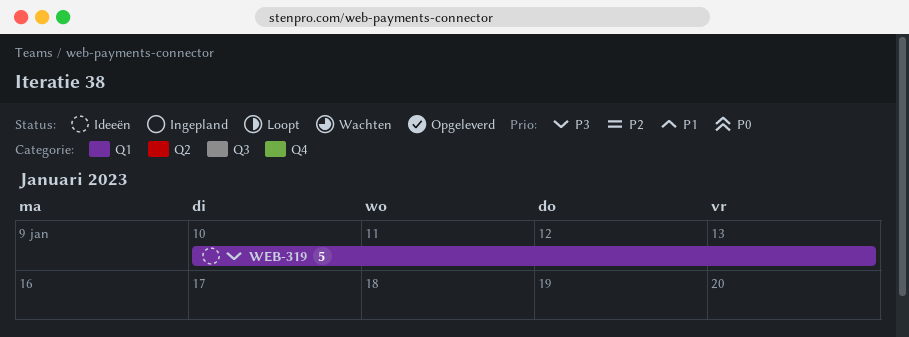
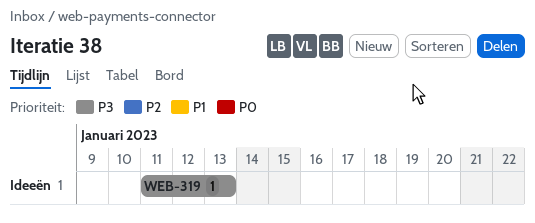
WEB-319, estimate: 5 -> 1
WEB-319, start: Jan 10 -> Jan 11

